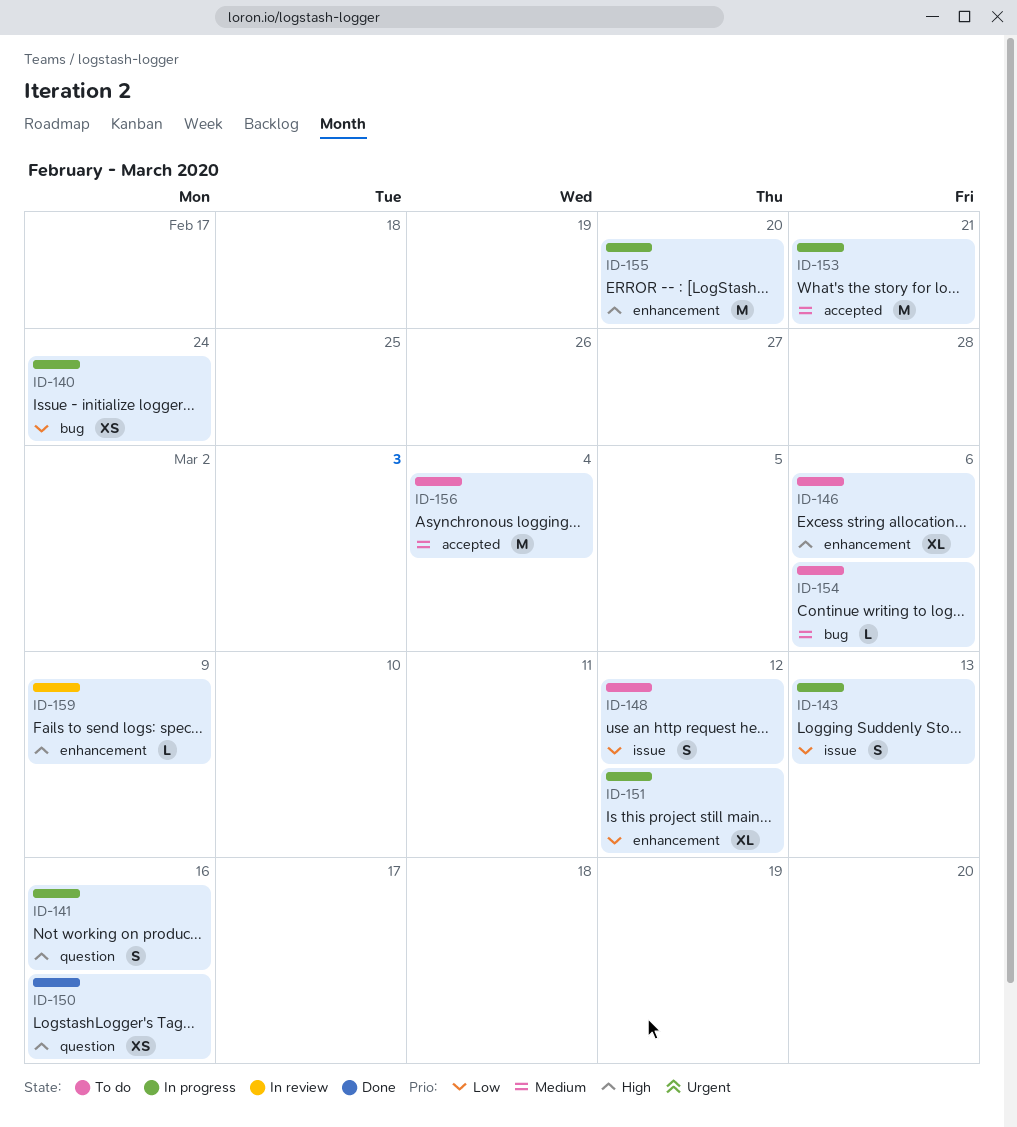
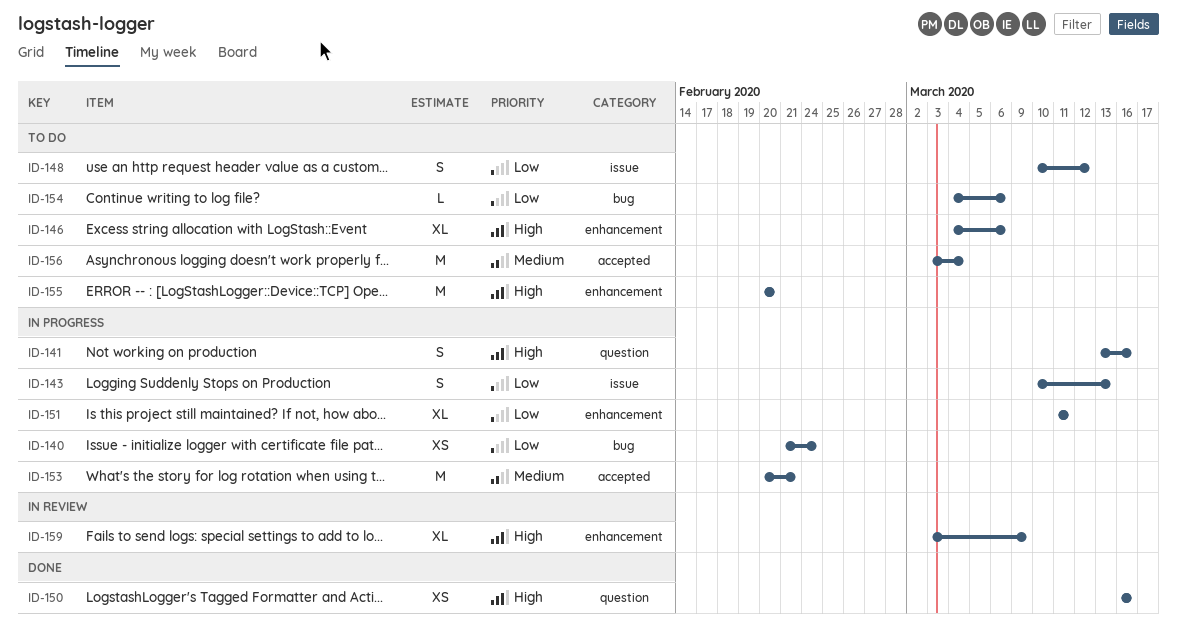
ID-151, due: Mar 12 -> Mar 11
ID-154, priority: Medium -> Low
ID-155, status: In progress -> To do
ID-159, estimate: L -> XL

